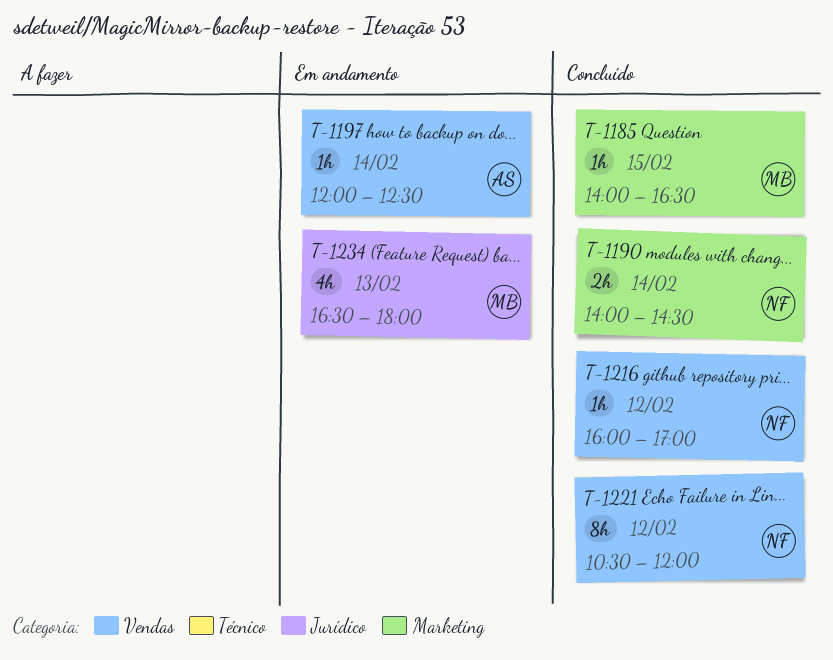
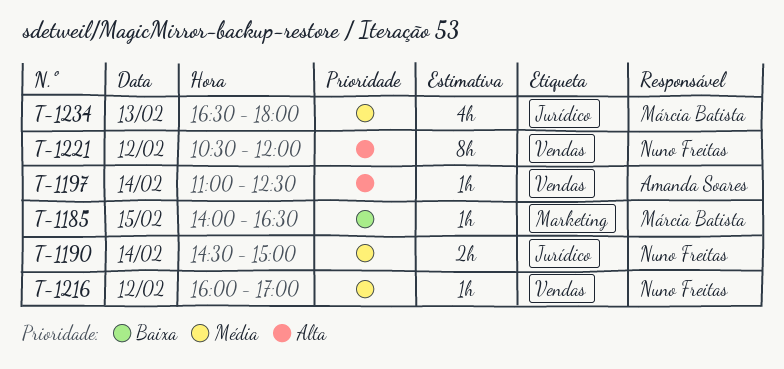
T-1190, label: Marketing -> Jurídico
T-1190, begins: 14:00 -> 14:30
T-1190, ends: 14:30 -> 15:00
T-1197, begins: 12:00 -> 11:00

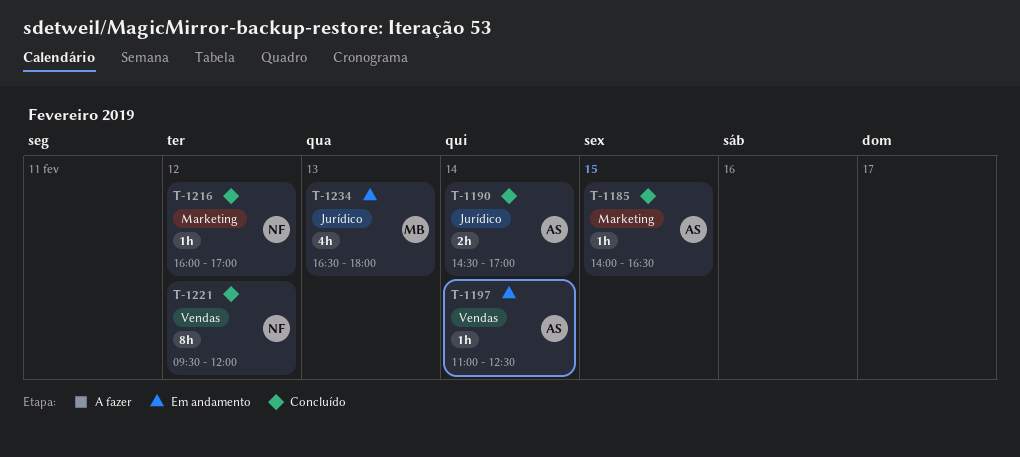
T-1185, owner: Márcia Batista -> Amanda Soares
T-1190, owner: Nuno Freitas -> Amanda Soares
T-1190, ends: 15:00 -> 17:00
T-1216, label: Vendas -> Marketing
T-1221, begins: 10:30 -> 09:30

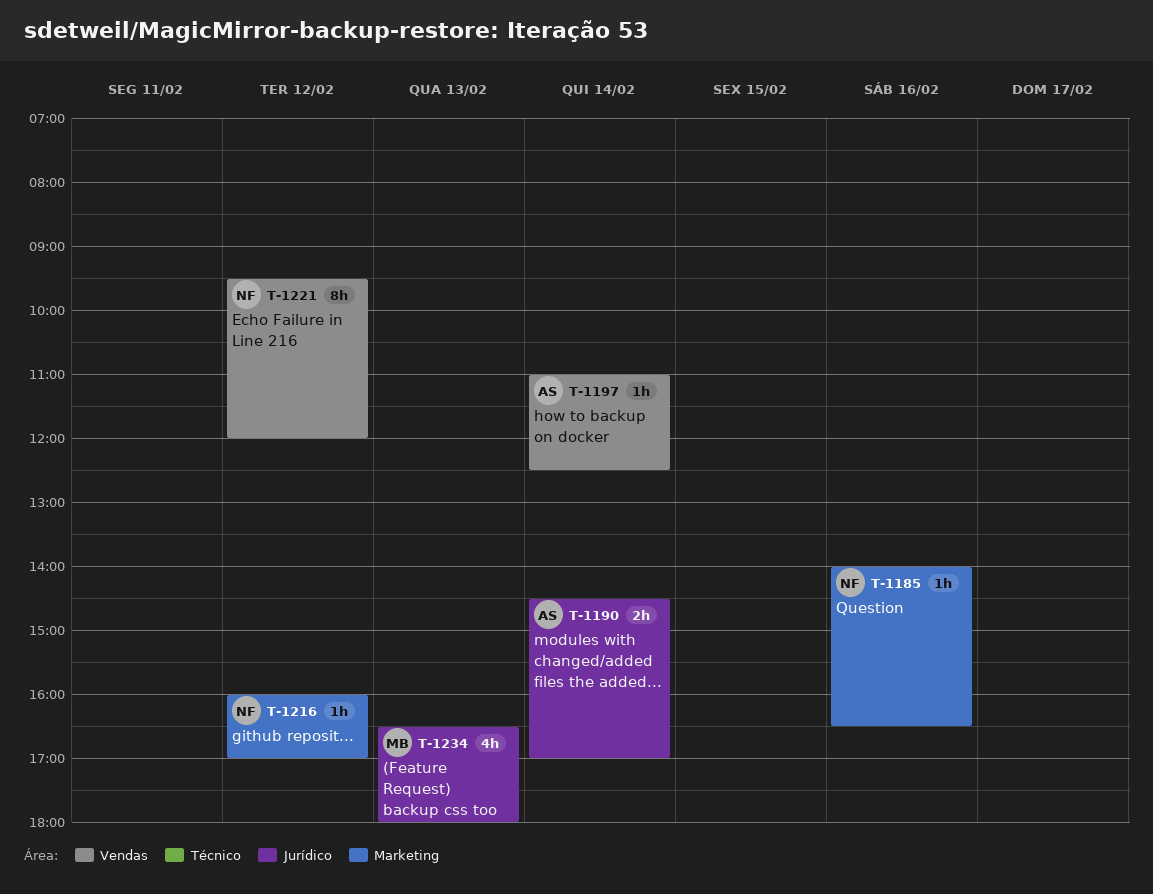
T-1185, owner: AS -> NF
T-1185, day: Feb 15 -> Feb 16

